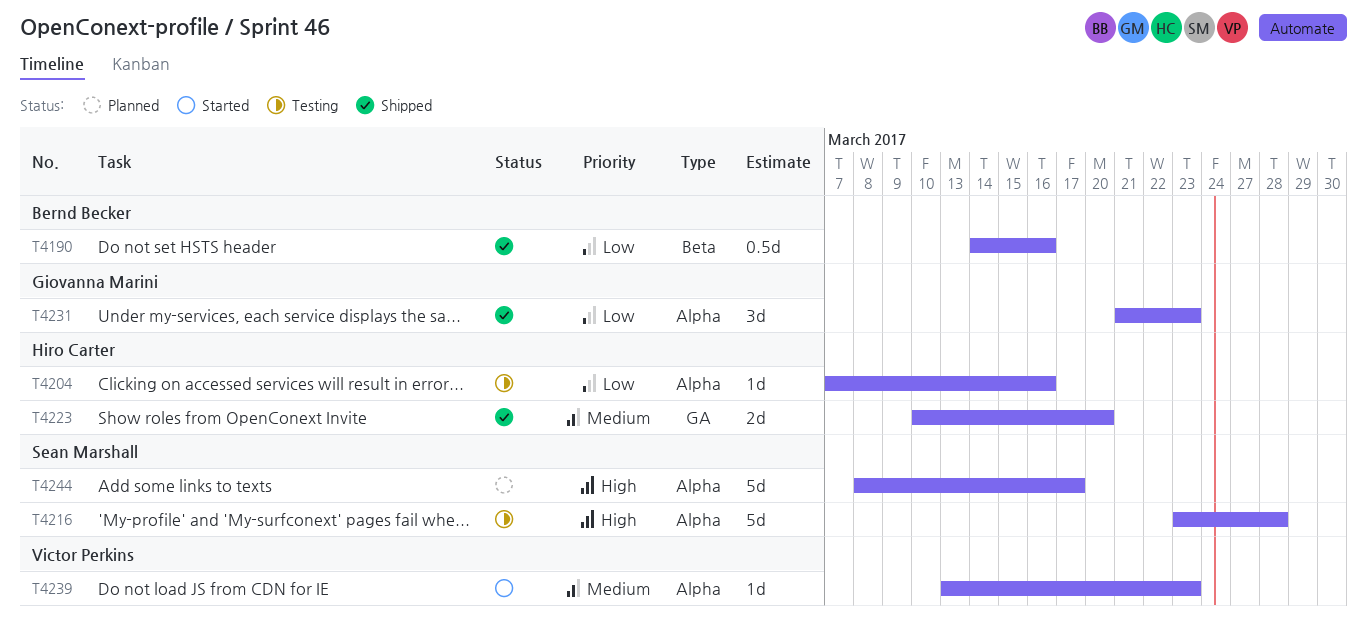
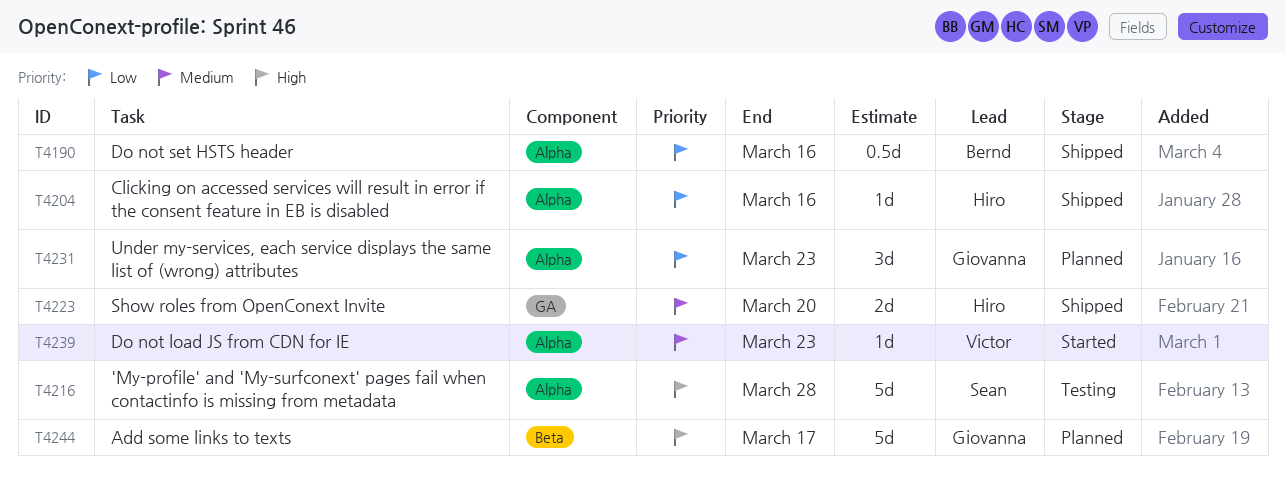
T4190, label: Beta -> Alpha
T4204, status: Testing -> Shipped
T4231, status: Shipped -> Planned
T4244, owner: Sean Marshall -> Giovanna Marini
T4244, label: Alpha -> Beta

